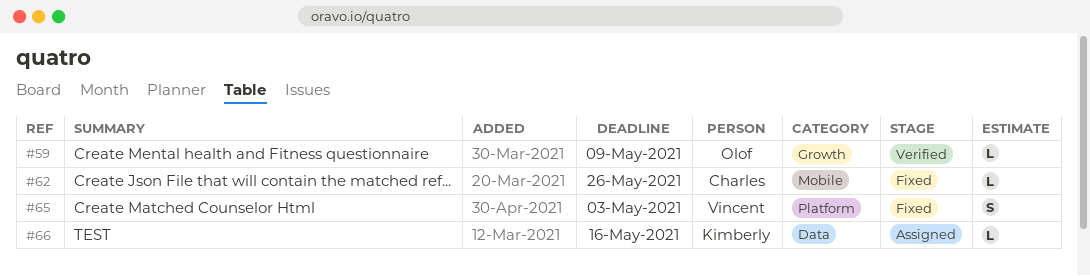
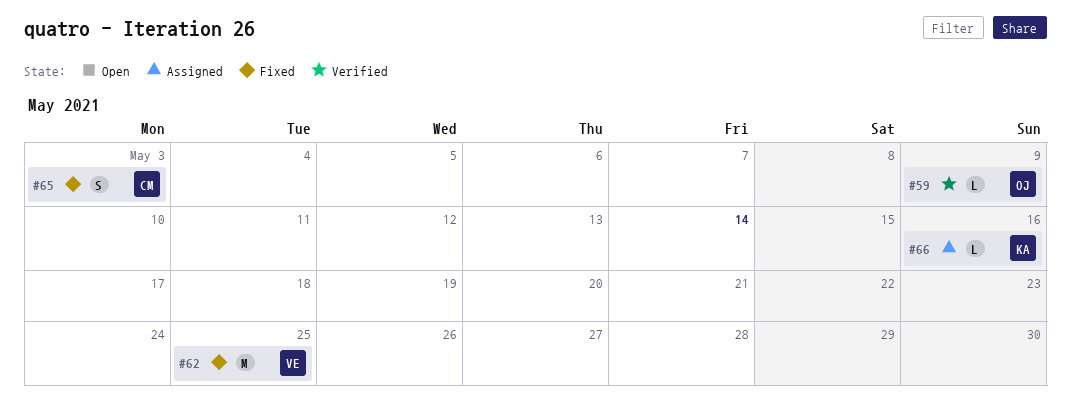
#62, owner: Charles -> Vincent
#62, estimate: L -> M
#62, due: May 26 -> May 25
#65, owner: Vincent -> Charles

